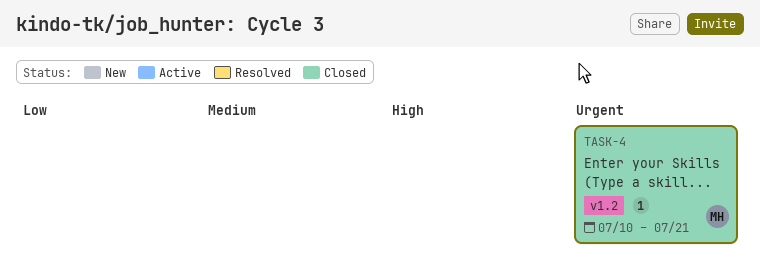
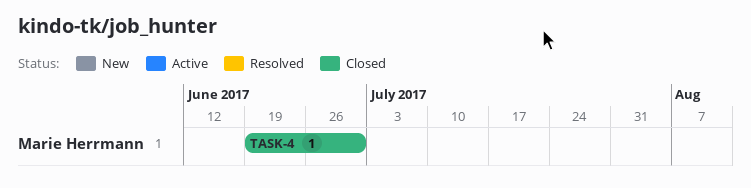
TASK-4, start: Jul 10 -> Jun 19
TASK-4, due: Jul 21 -> Jun 30

